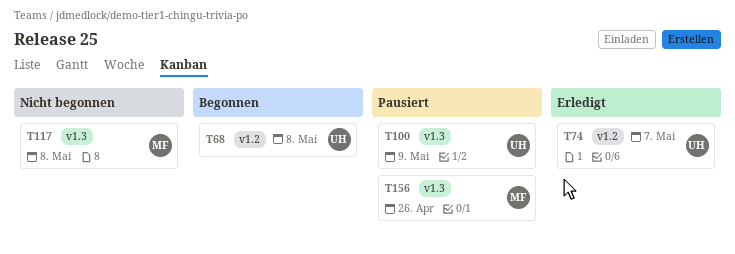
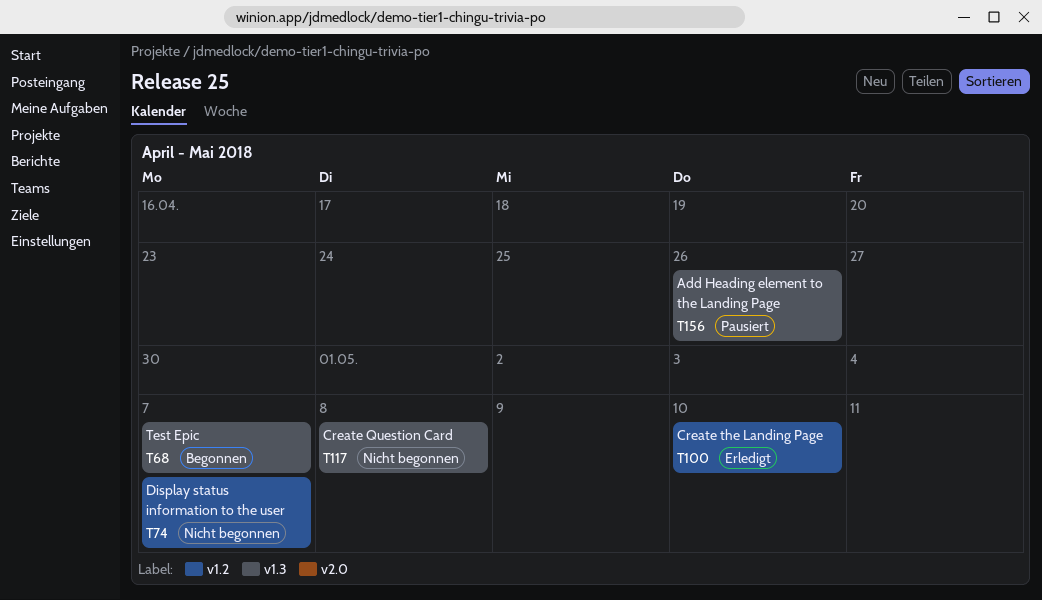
T68, label: v1.2 -> v1.3
T68, due: May 8 -> May 7
T74, status: Erledigt -> Nicht begonnen
T100, status: Pausiert -> Erledigt
T100, label: v1.3 -> v1.2
T100, due: May 9 -> May 10

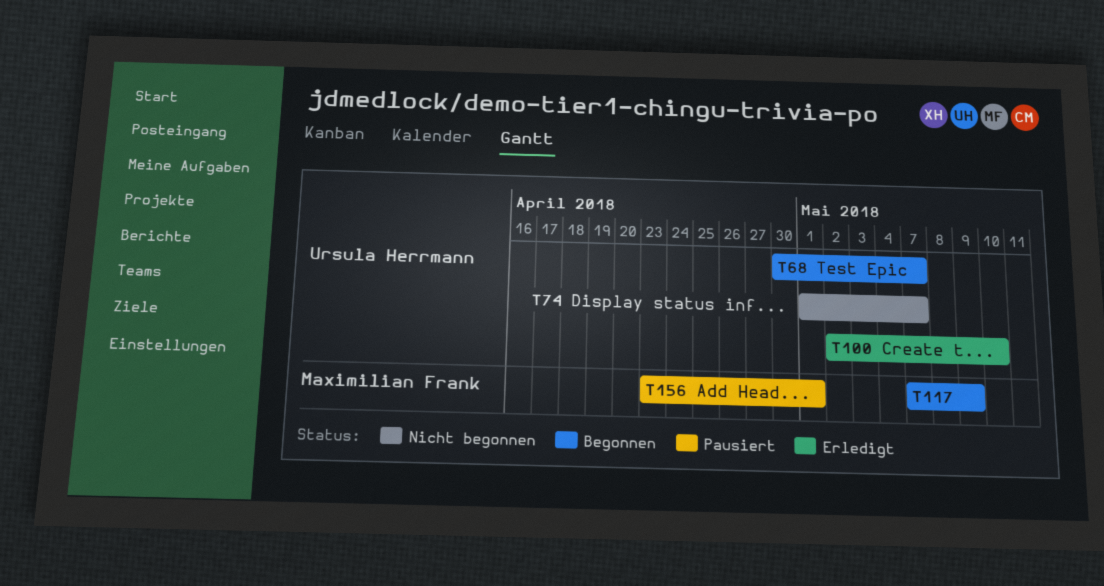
T117, status: Nicht begonnen -> Begonnen
T117, due: May 8 -> May 9
T156, due: Apr 26 -> May 1

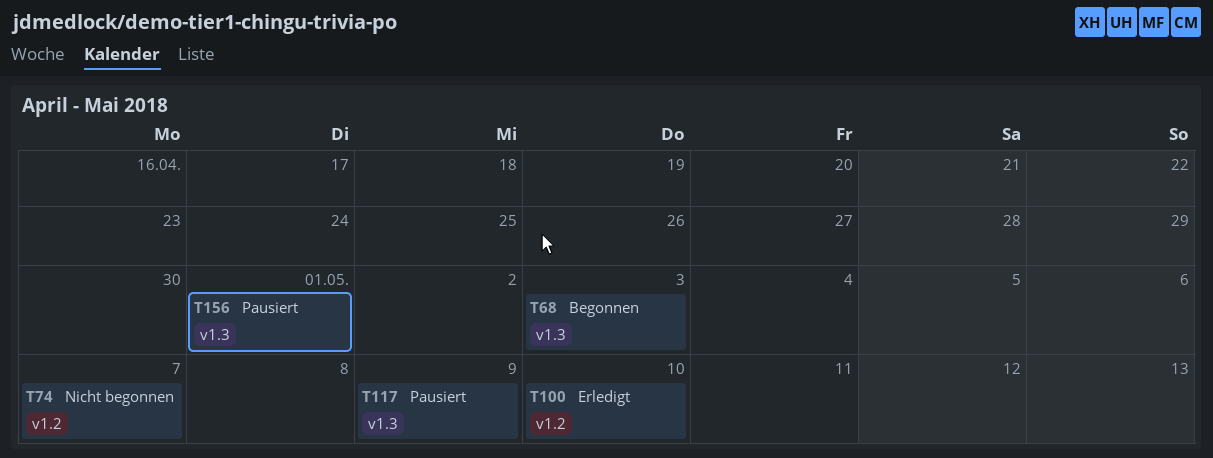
T68, due: May 7 -> May 3
T117, status: Begonnen -> Pausiert

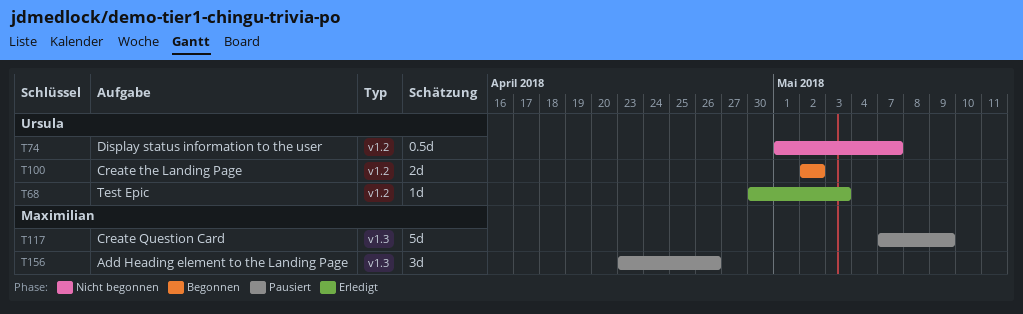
T68, status: Begonnen -> Erledigt
T68, label: v1.3 -> v1.2
T100, status: Erledigt -> Begonnen
T100, due: May 10 -> May 2
T156, due: May 1 -> Apr 26

